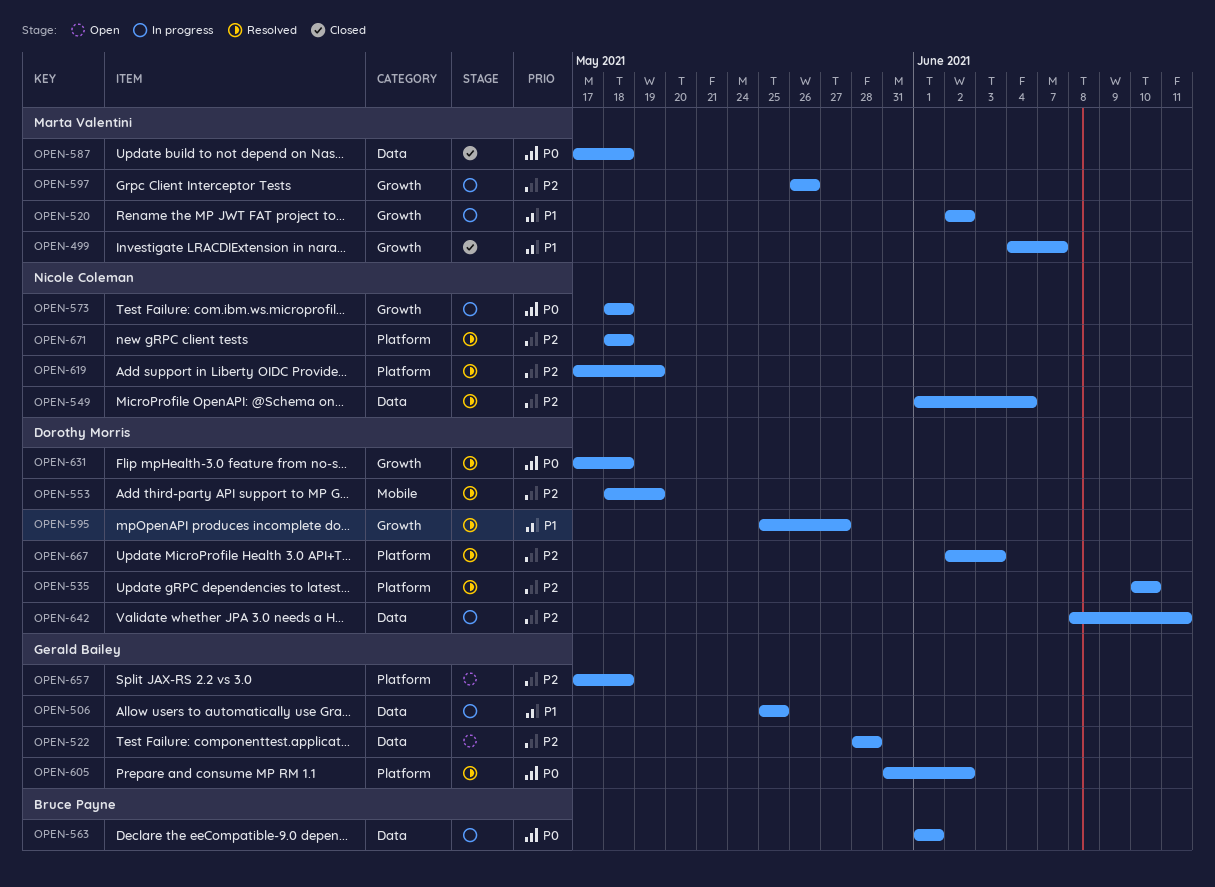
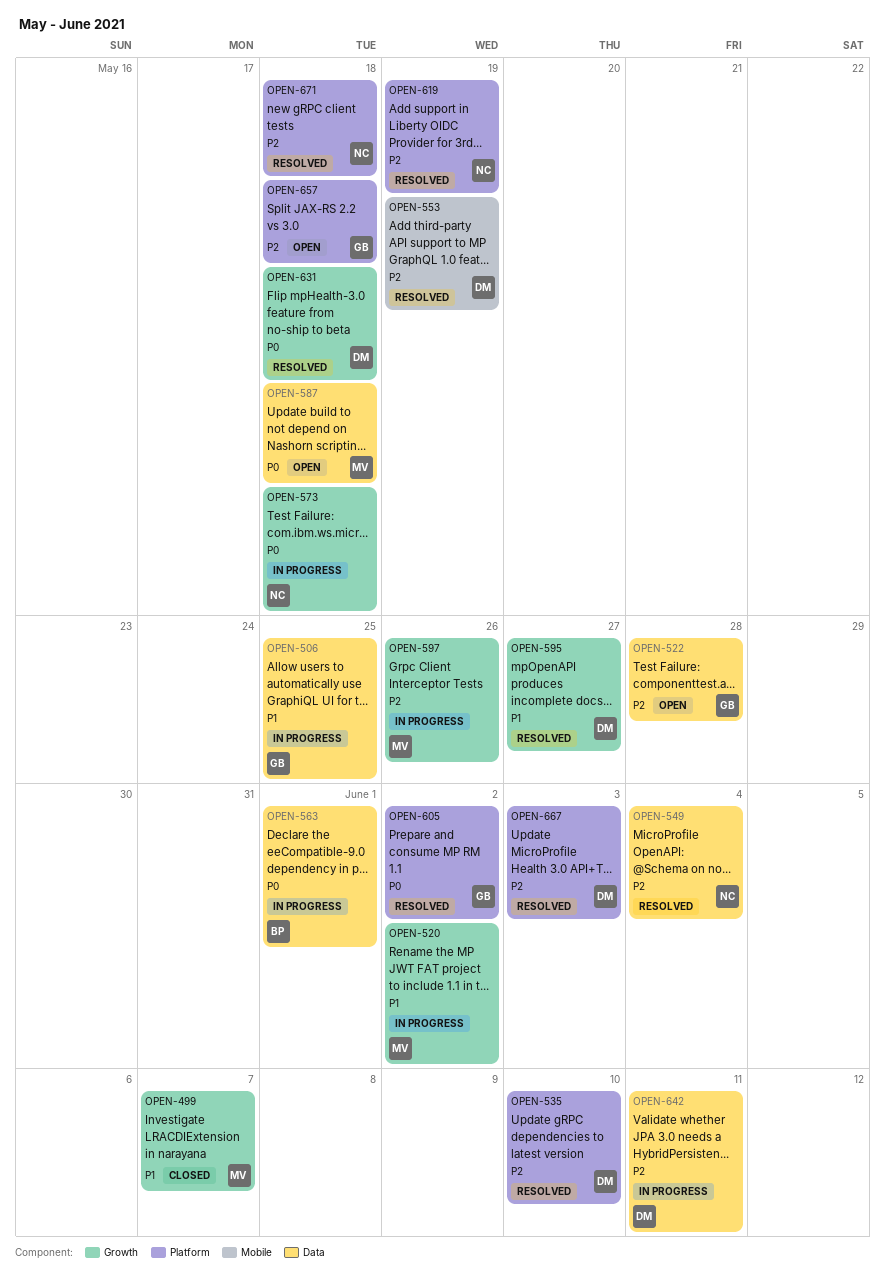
OPEN-587, status: Closed -> Open

